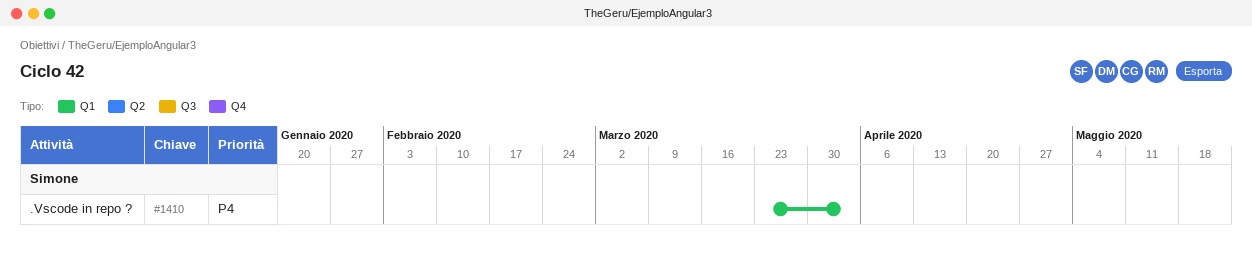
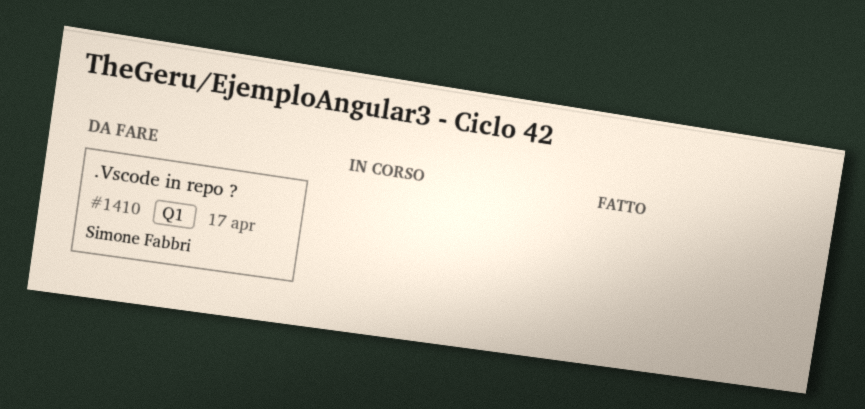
#1410, due: Apr 3 -> Apr 17

